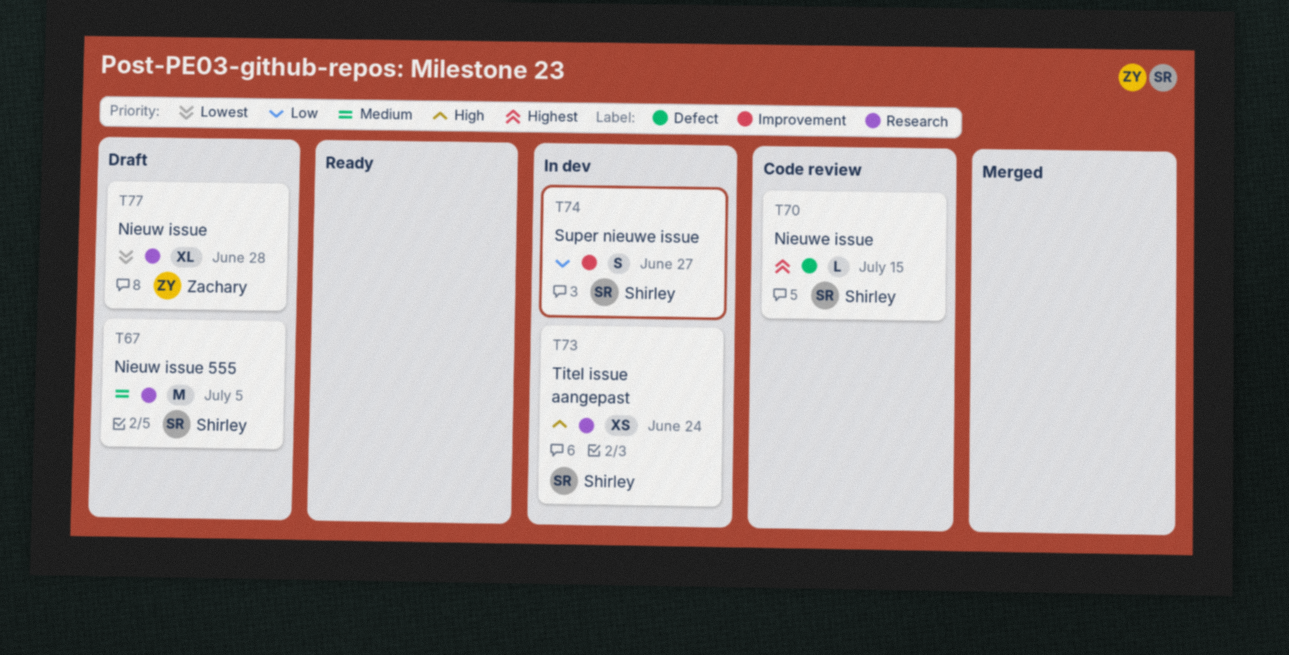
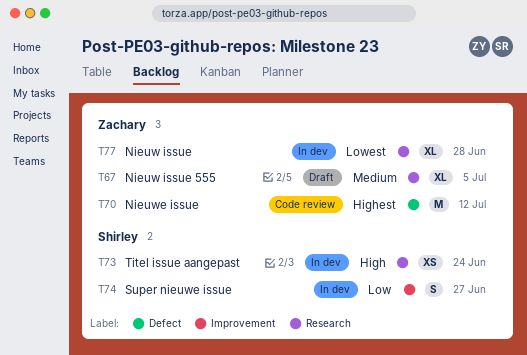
T67, owner: Shirley -> Zachary
T67, estimate: M -> XL
T70, owner: Shirley -> Zachary
T70, estimate: L -> M
T70, due: Jul 15 -> Jul 12
T77, status: Draft -> In dev

